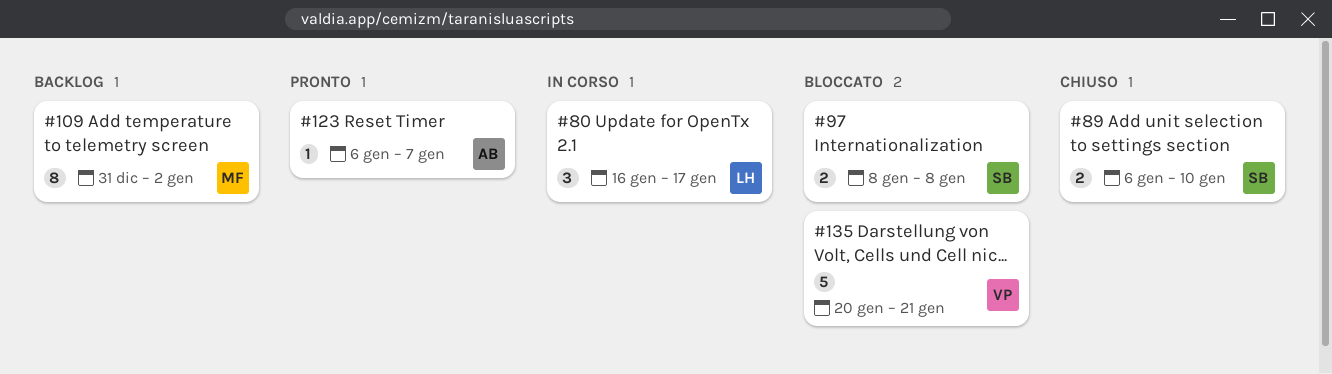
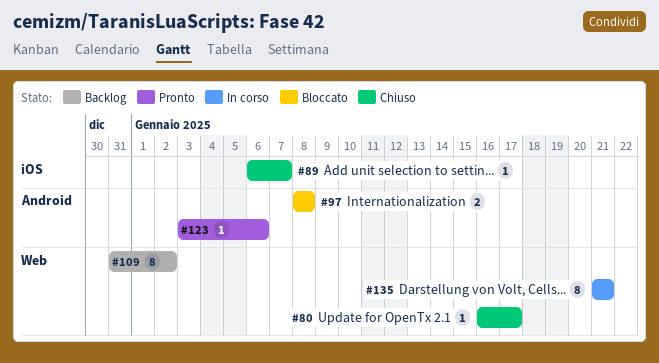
#80, status: In corso -> Chiuso
#80, estimate: 3 -> 1
#89, estimate: 2 -> 1
#89, due: Jan 10 -> Jan 7
#123, start: Jan 6 -> Jan 3
#123, due: Jan 7 -> Jan 6
#135, status: Bloccato -> In corso
#135, estimate: 5 -> 8
#135, start: Jan 20 -> Jan 21

